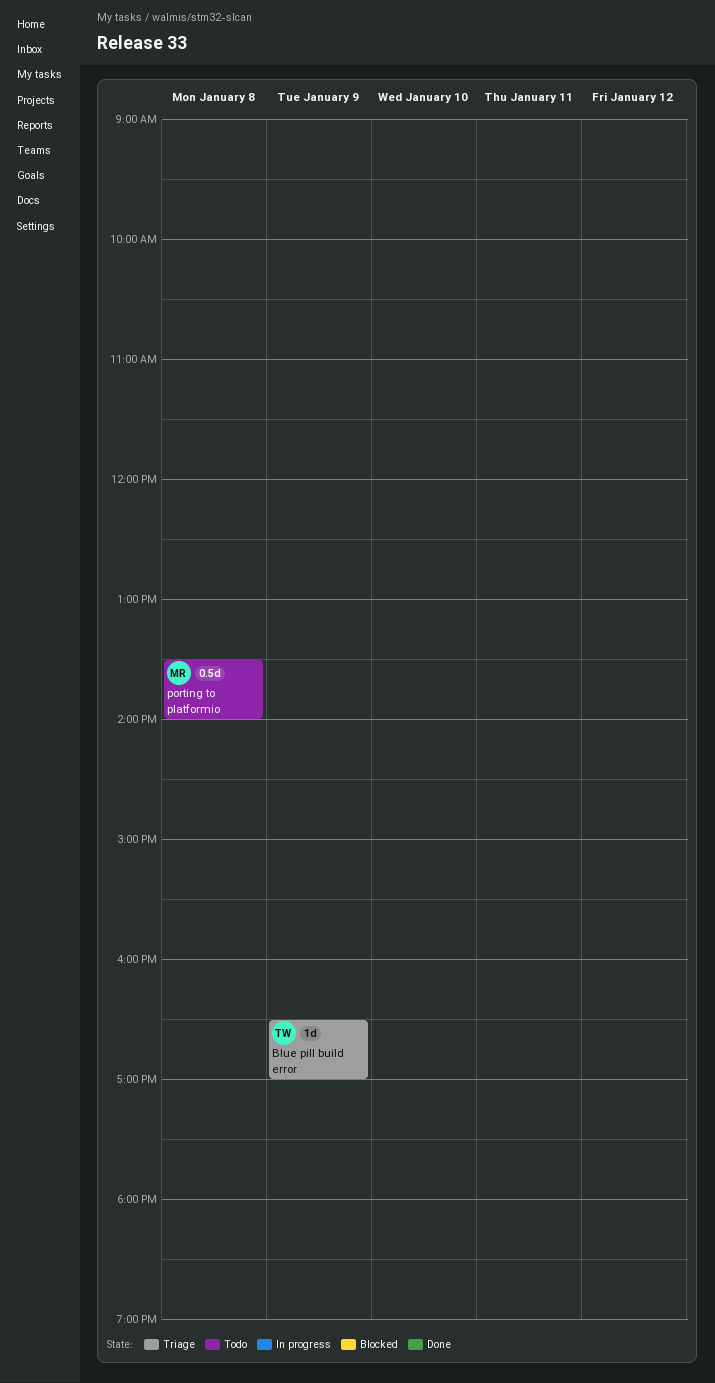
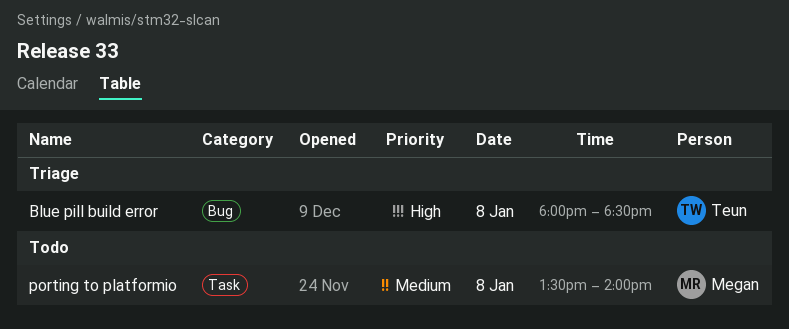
Blue pill build error, day: Jan 9 -> Jan 8
Blue pill build error, begins: 16:30 -> 18:00
Blue pill build error, ends: 17:00 -> 18:30

